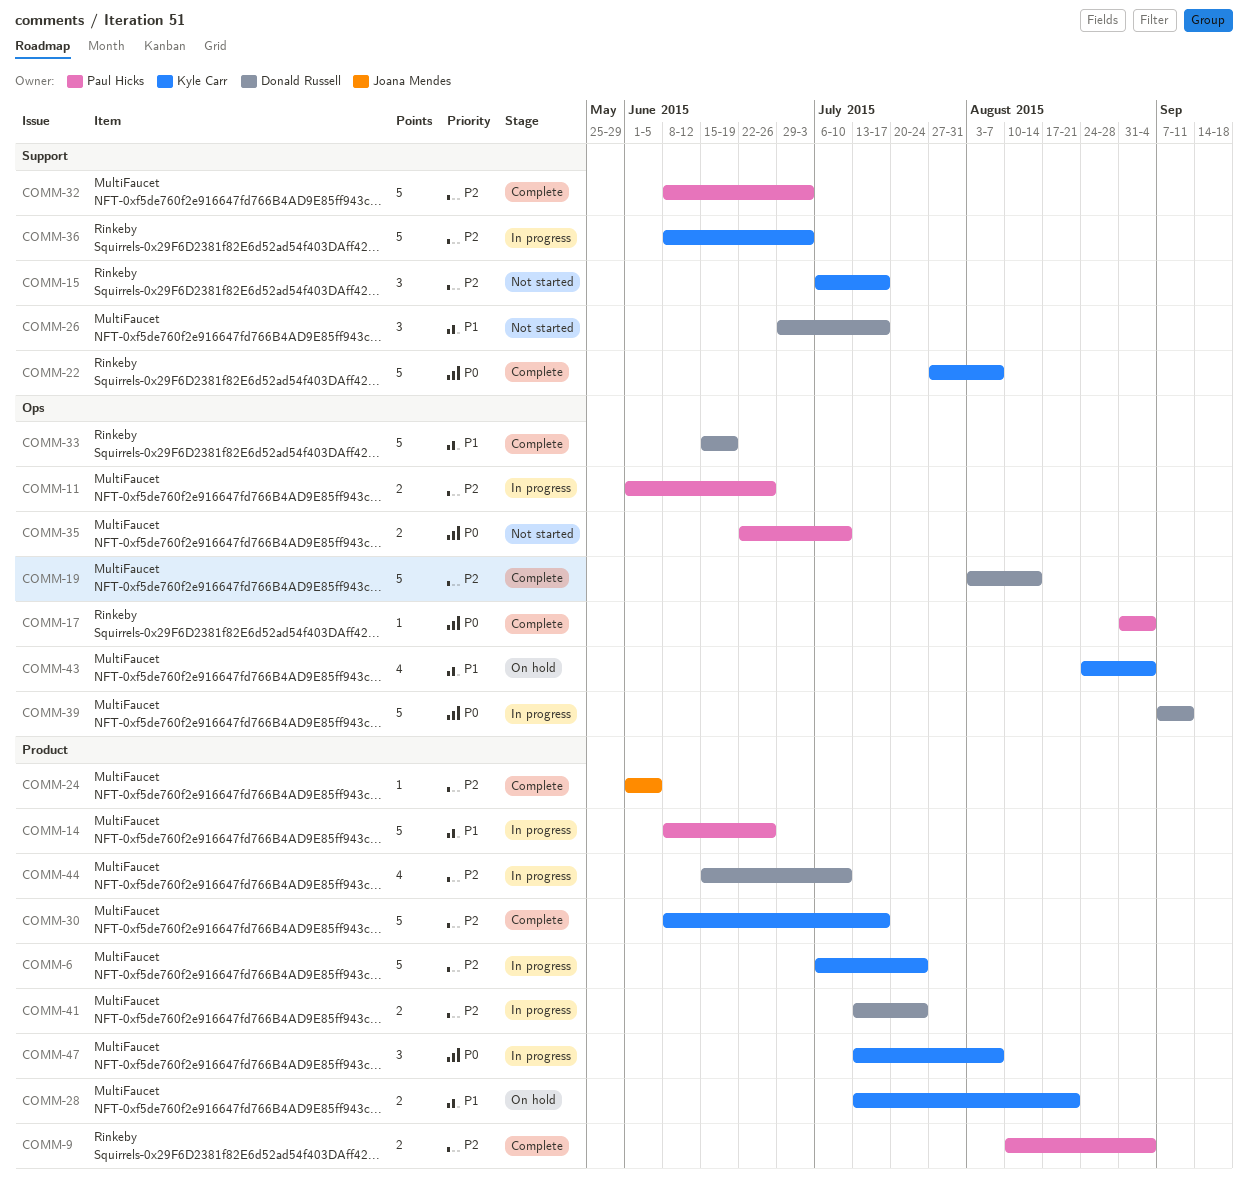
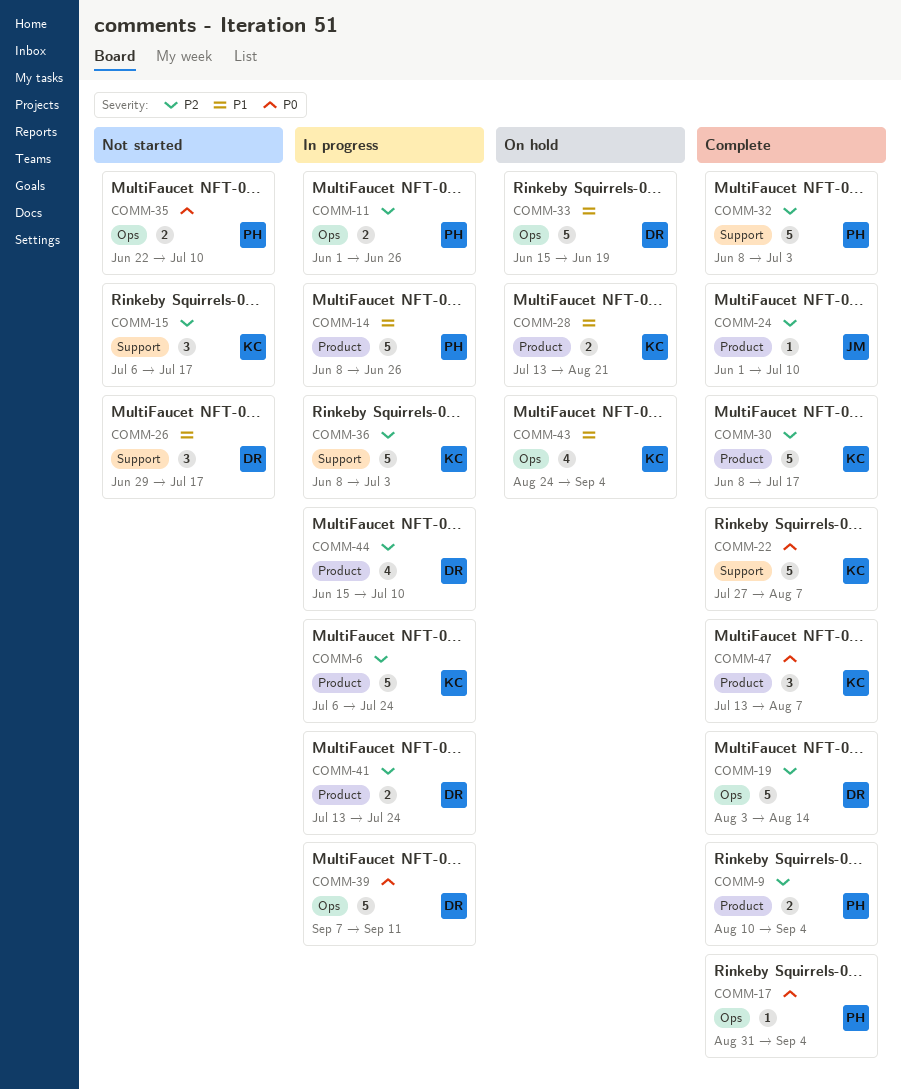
COMM-24, due: Jun 5 -> Jul 10
COMM-33, status: Complete -> On hold
COMM-47, status: In progress -> Complete

